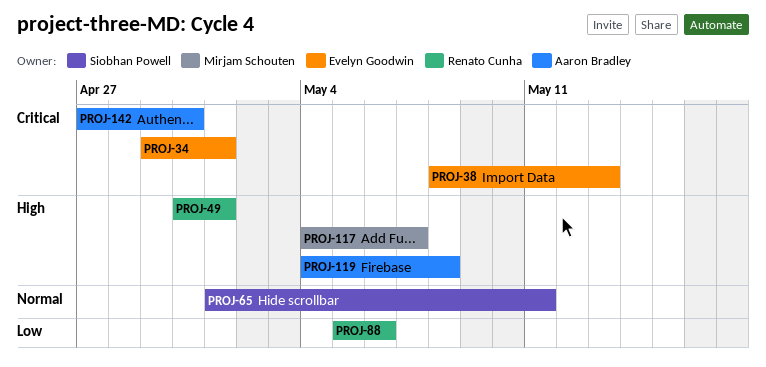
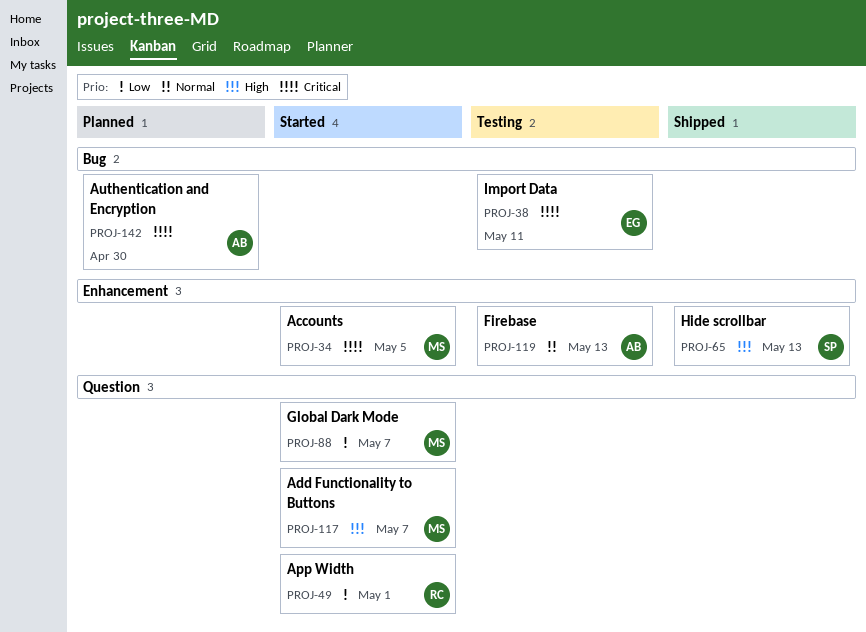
PROJ-34, owner: Evelyn Goodwin -> Mirjam Schouten
PROJ-34, due: May 1 -> May 5
PROJ-38, due: May 13 -> May 11
PROJ-49, priority: High -> Low
PROJ-65, priority: Normal -> High
PROJ-65, due: May 11 -> May 13
PROJ-88, owner: Renato Cunha -> Mirjam Schouten
PROJ-88, due: May 6 -> May 7
PROJ-119, priority: High -> Normal
PROJ-119, due: May 8 -> May 13

